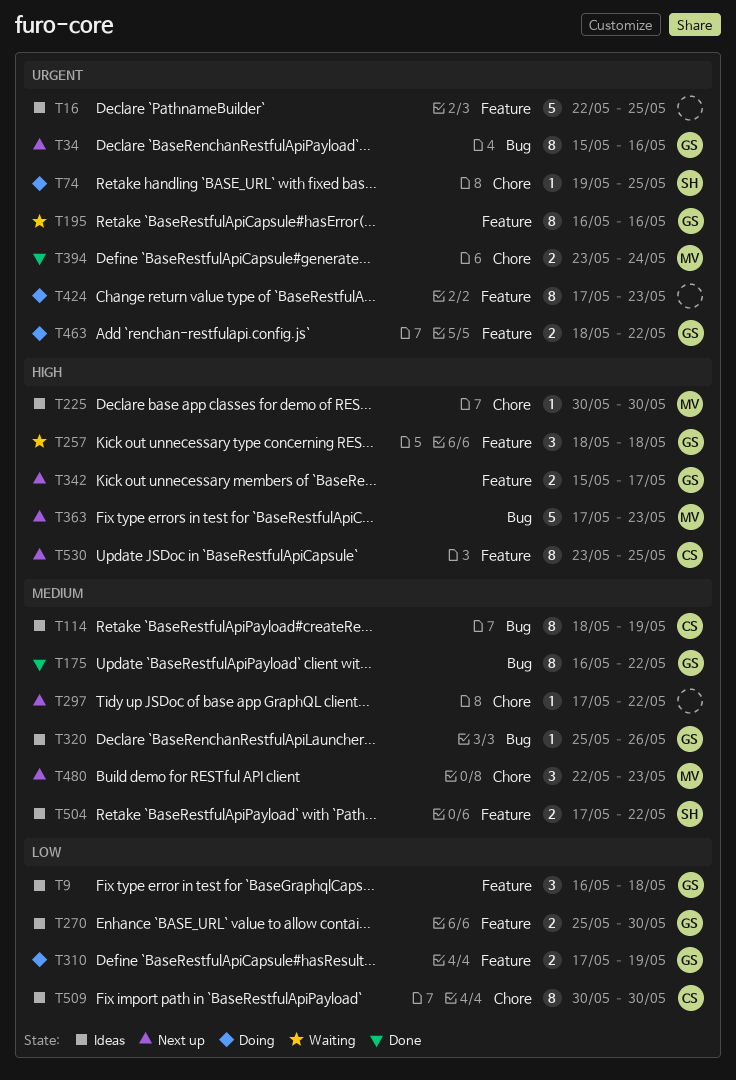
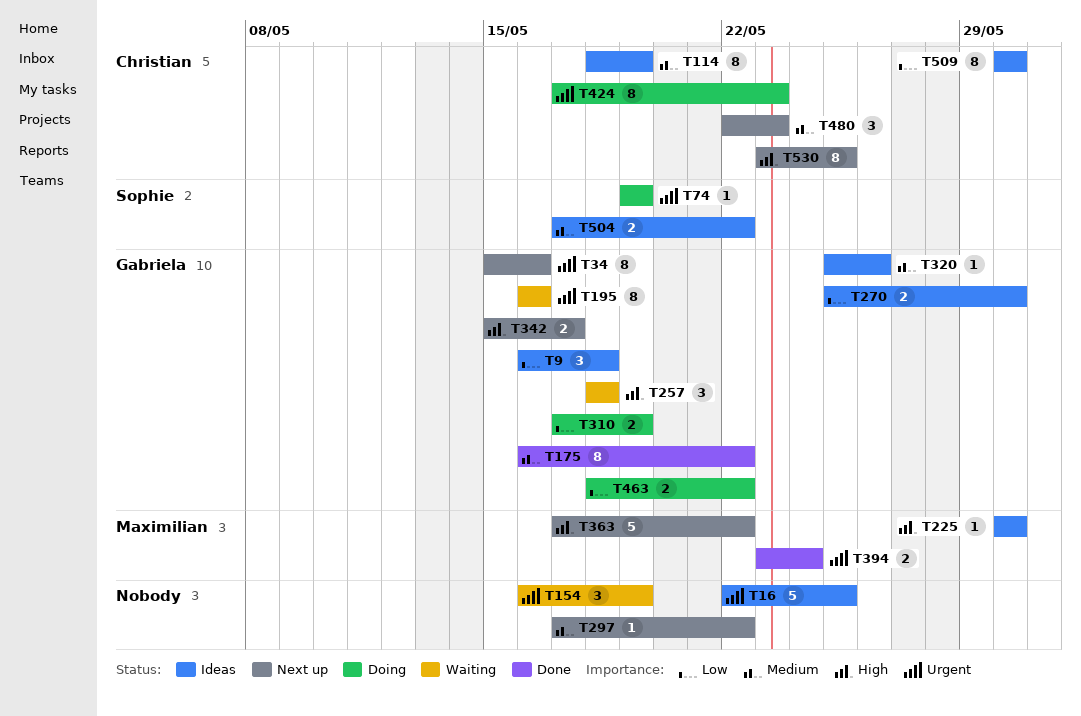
T74, due: May 25 -> May 19
T154: none -> present
T363, due: May 23 -> May 22
T424, owner: none -> Christian
T463, priority: Urgent -> Low
T480, owner: Maximilian -> Christian

